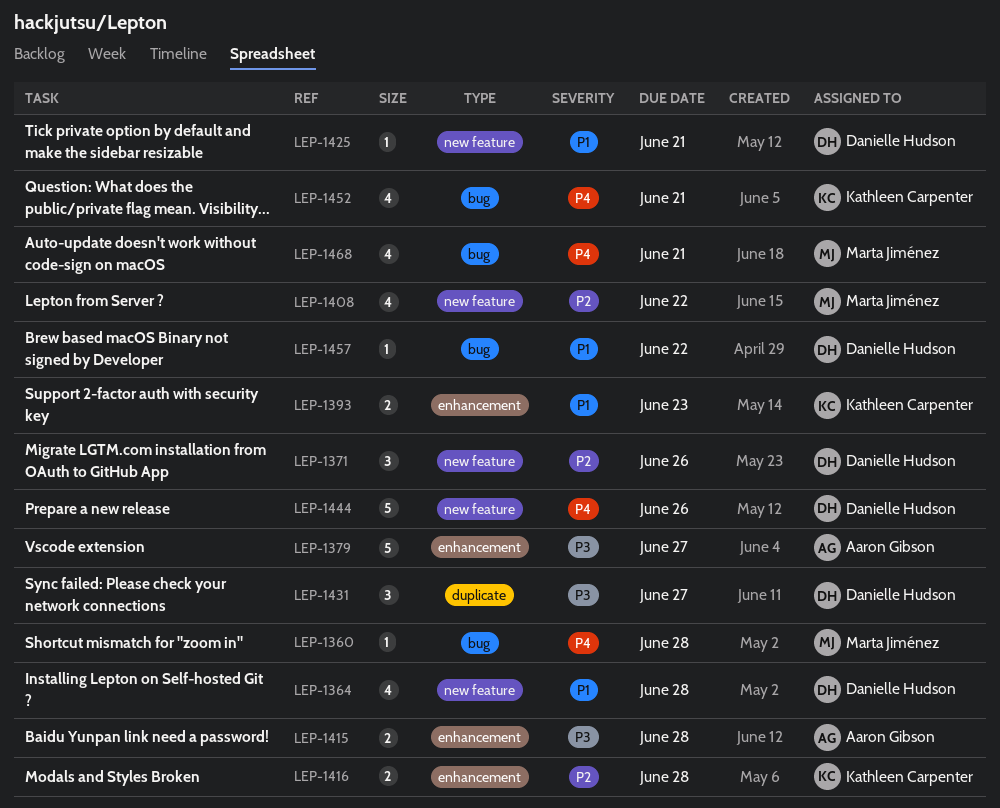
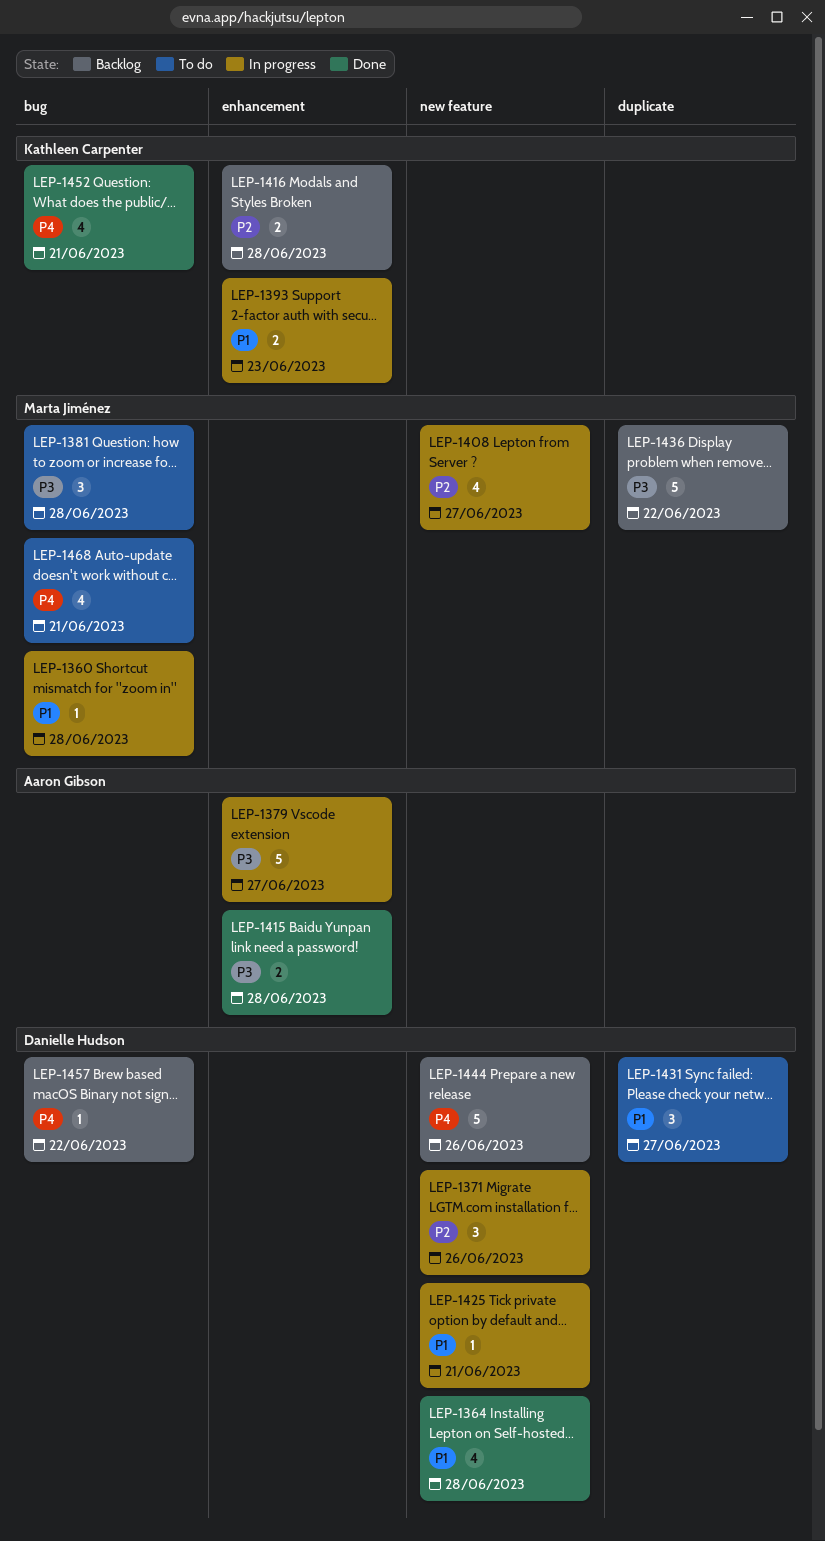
LEP-1360, priority: P4 -> P1
LEP-1381: none -> present
LEP-1408, due: Jun 22 -> Jun 27
LEP-1431, priority: P3 -> P1
LEP-1436: none -> present
LEP-1457, priority: P1 -> P4

